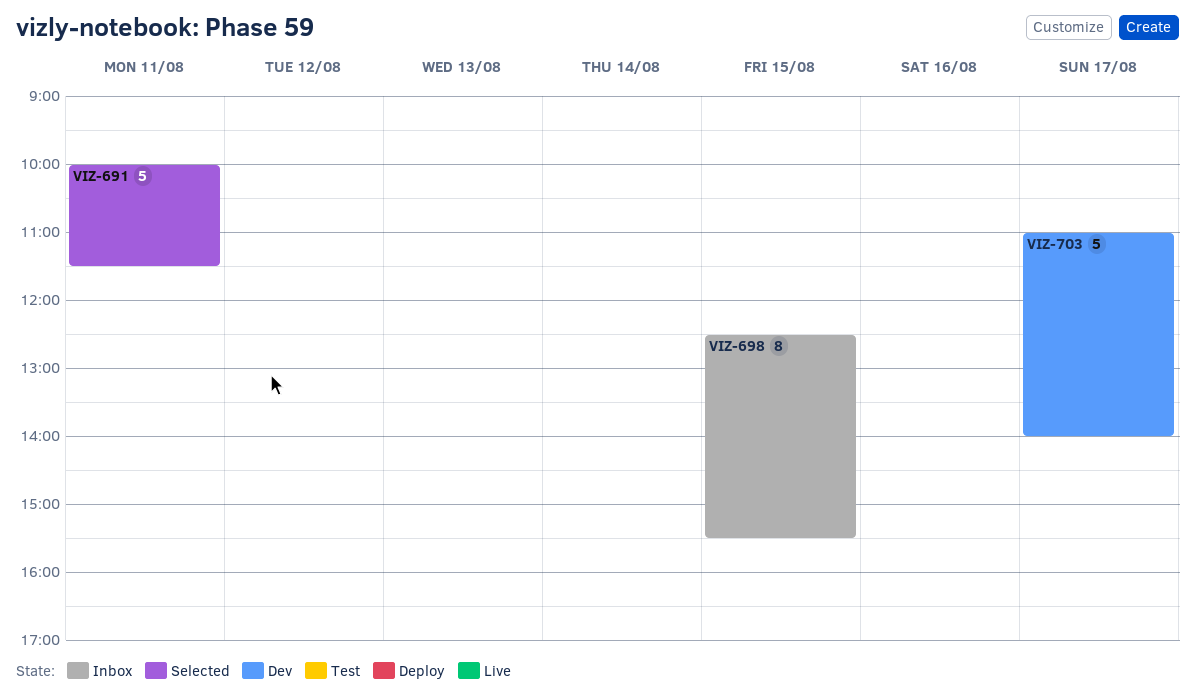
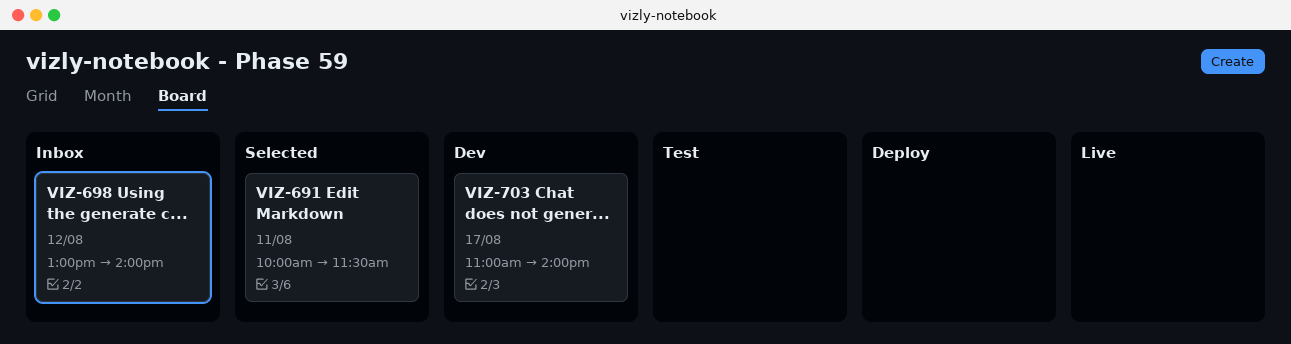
VIZ-698, day: Aug 15 -> Aug 12
VIZ-698, begins: 12:30 -> 13:00
VIZ-698, ends: 15:30 -> 14:00

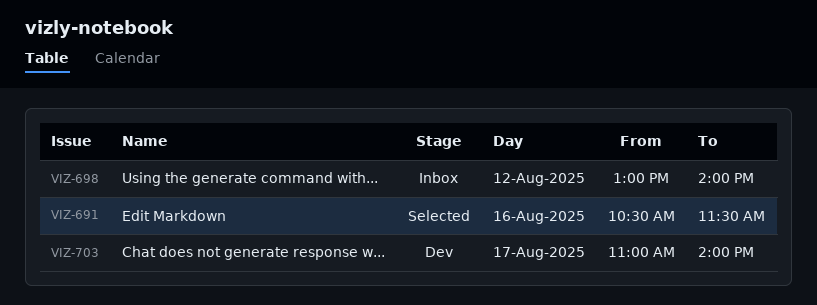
VIZ-691, day: Aug 11 -> Aug 16
VIZ-691, begins: 10:00 -> 10:30

